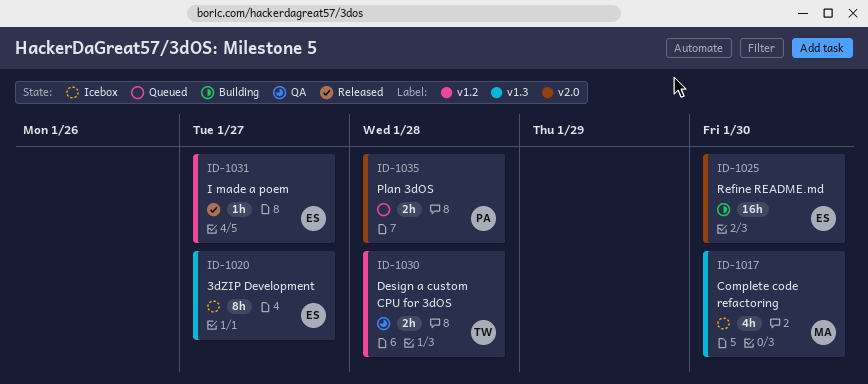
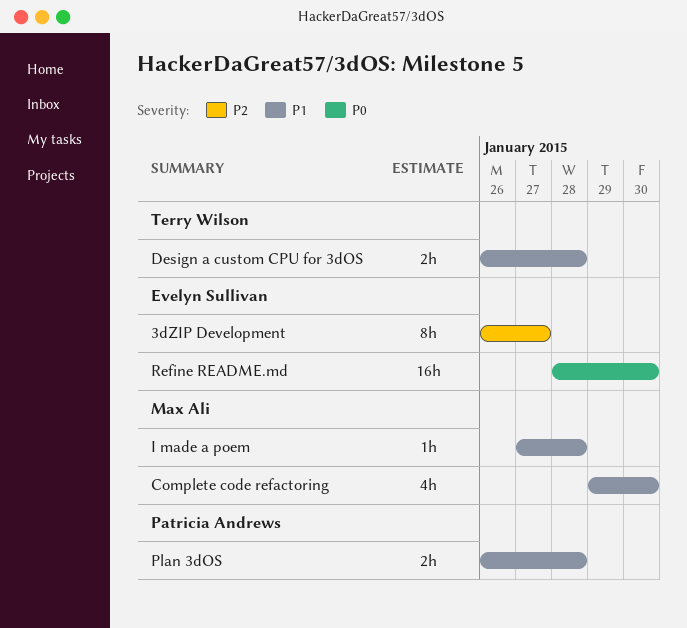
I made a poem, owner: Evelyn Sullivan -> Max Ali
I made a poem, due: Jan 27 -> Jan 28

